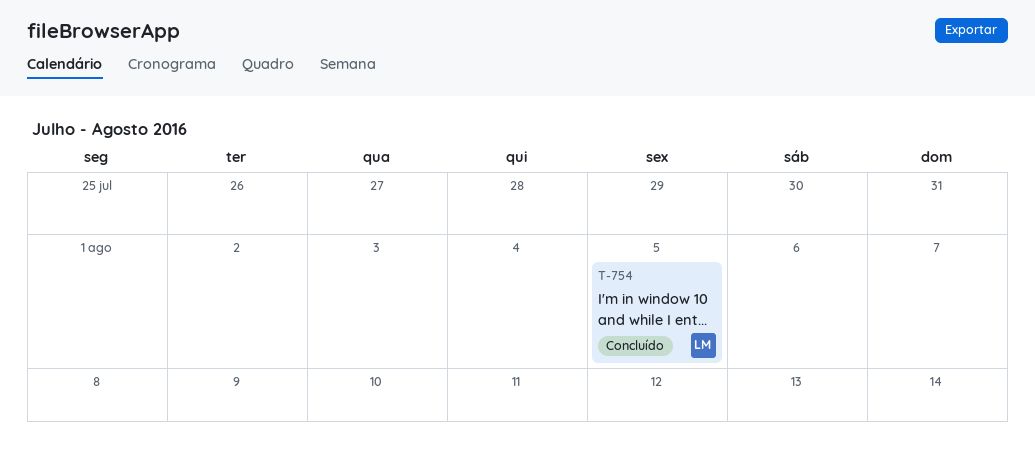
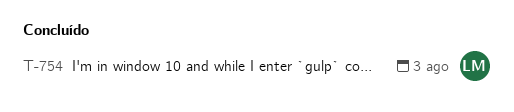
T-754, due: Aug 5 -> Aug 3

